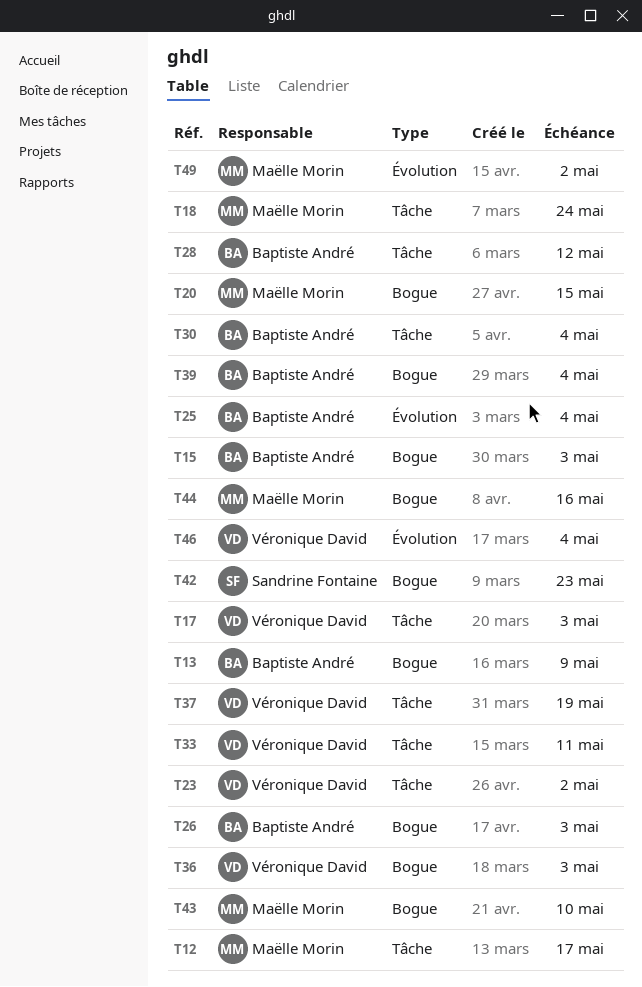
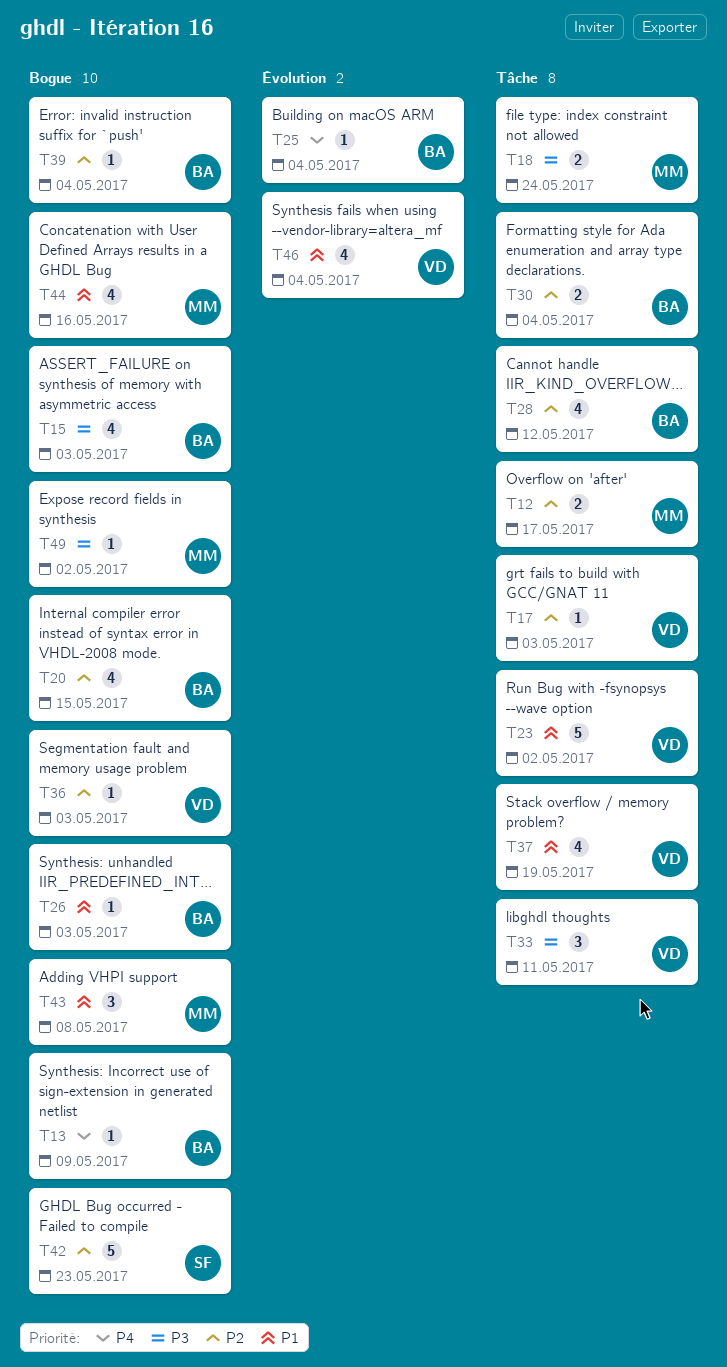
T20, owner: Maëlle Morin -> Baptiste André
T43, due: May 10 -> May 8
T49, label: Évolution -> Bogue

